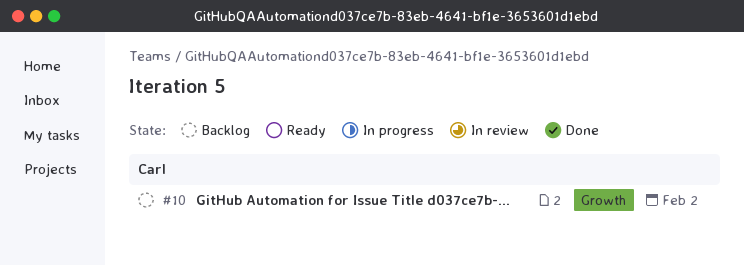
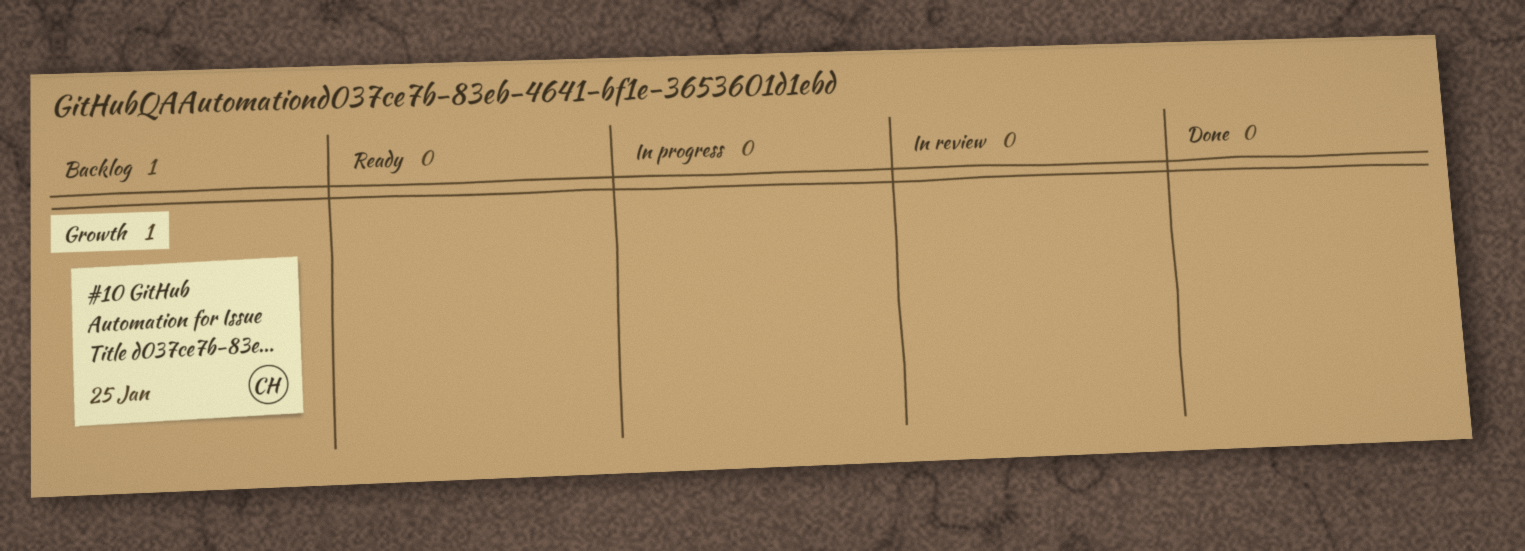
#10, due: Feb 2 -> Jan 25

